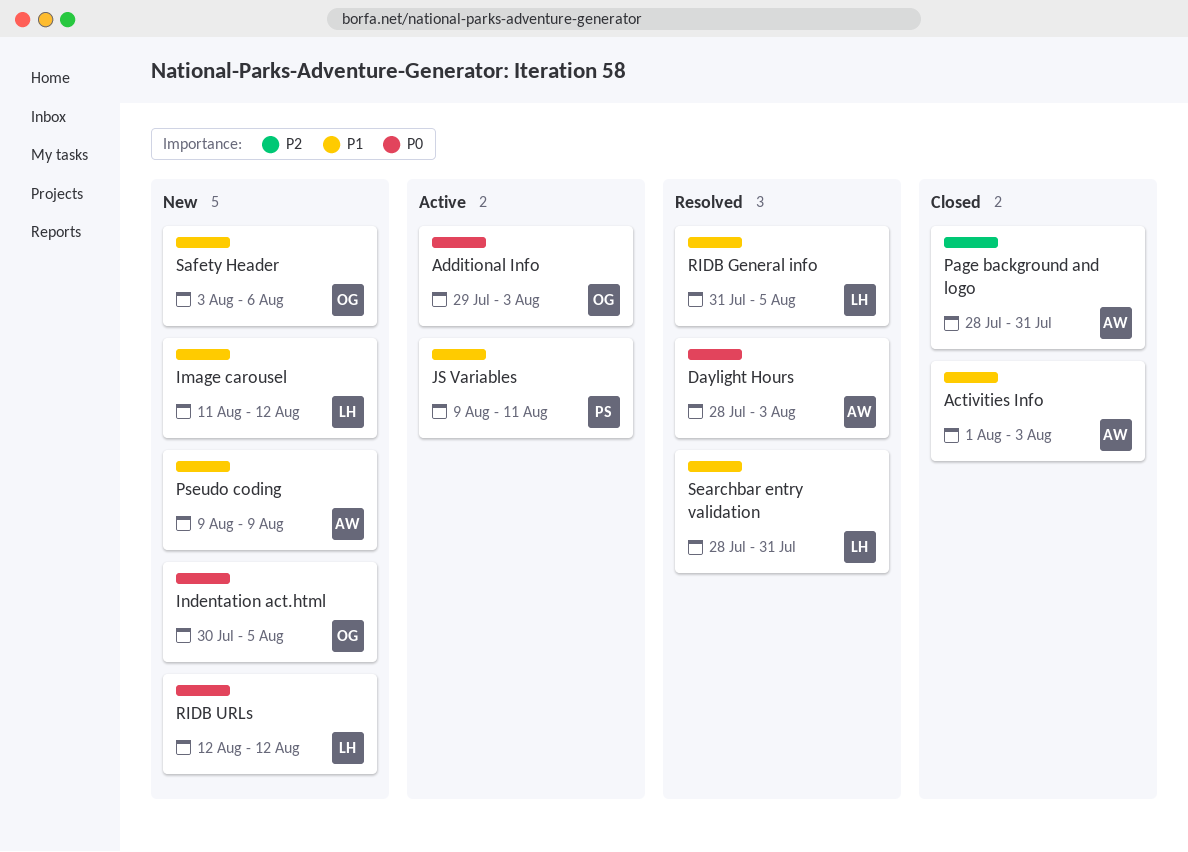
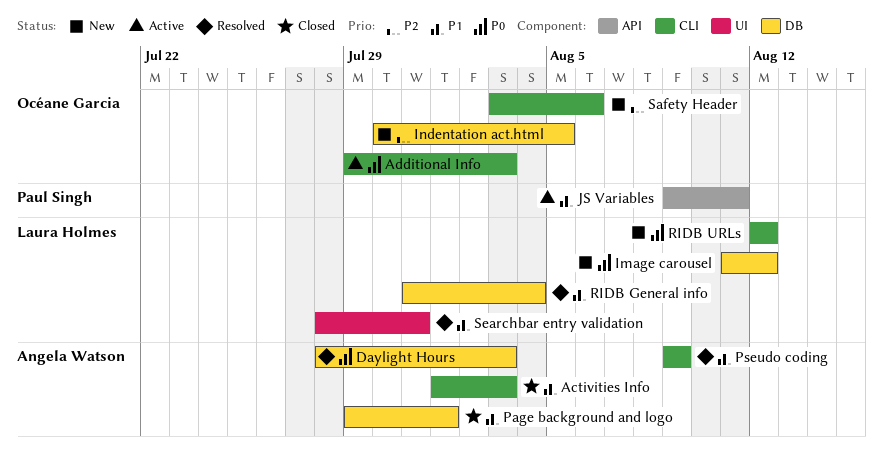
Image carousel, priority: P1 -> P0
Indentation act.html, priority: P0 -> P2
Page background and logo, priority: P2 -> P1
Page background and logo, start: Jul 28 -> Jul 29
Page background and logo, due: Jul 31 -> Aug 1
Pseudo coding, status: New -> Resolved
RIDB General info, due: Aug 5 -> Aug 4
Safety Header, priority: P1 -> P2

